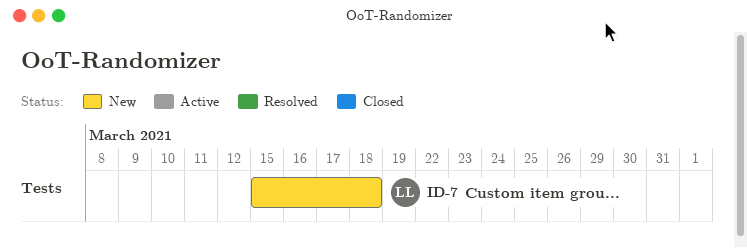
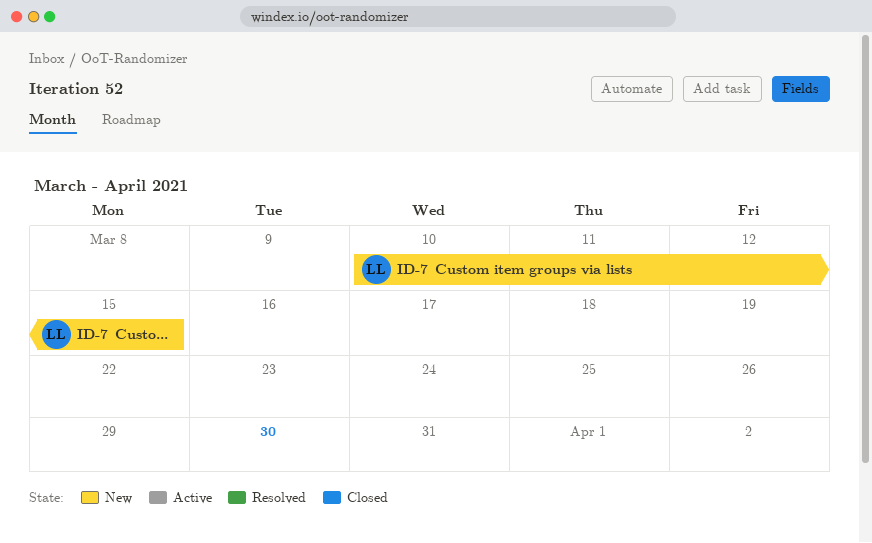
ID-7, start: Mar 15 -> Mar 10
ID-7, due: Mar 18 -> Mar 15

